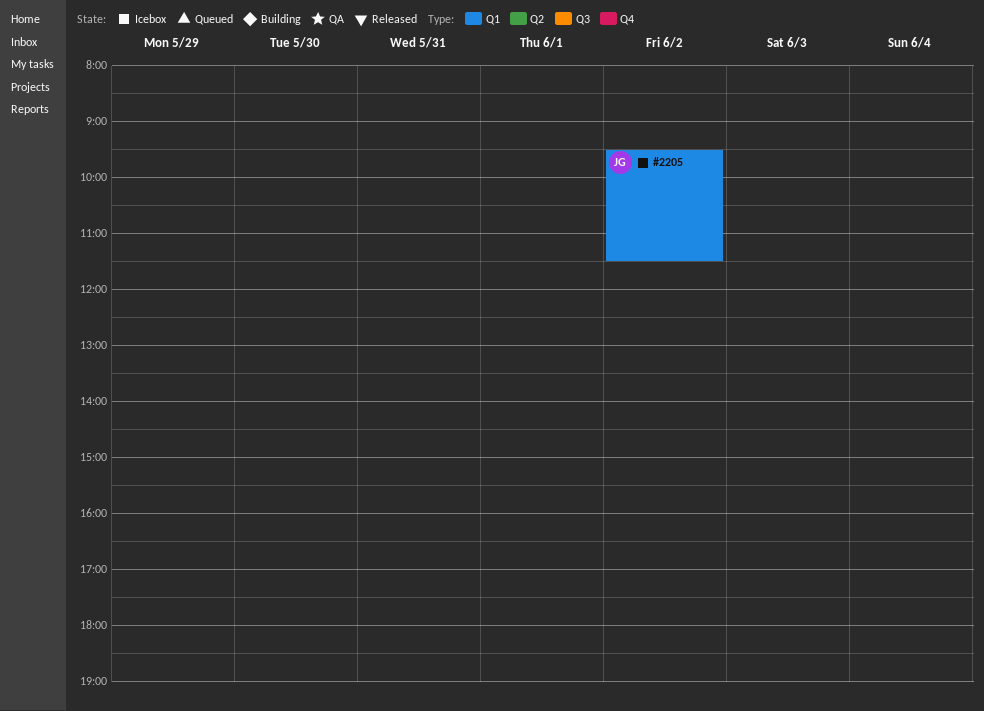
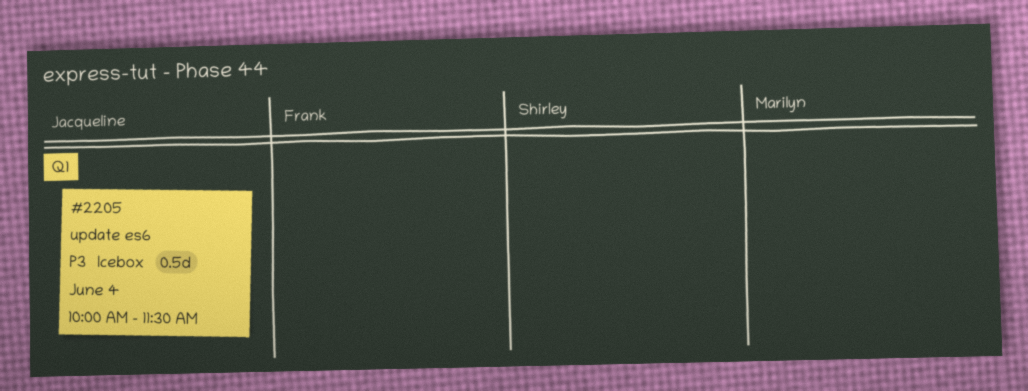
#2205, day: Jun 2 -> Jun 4
#2205, begins: 09:30 -> 10:00

